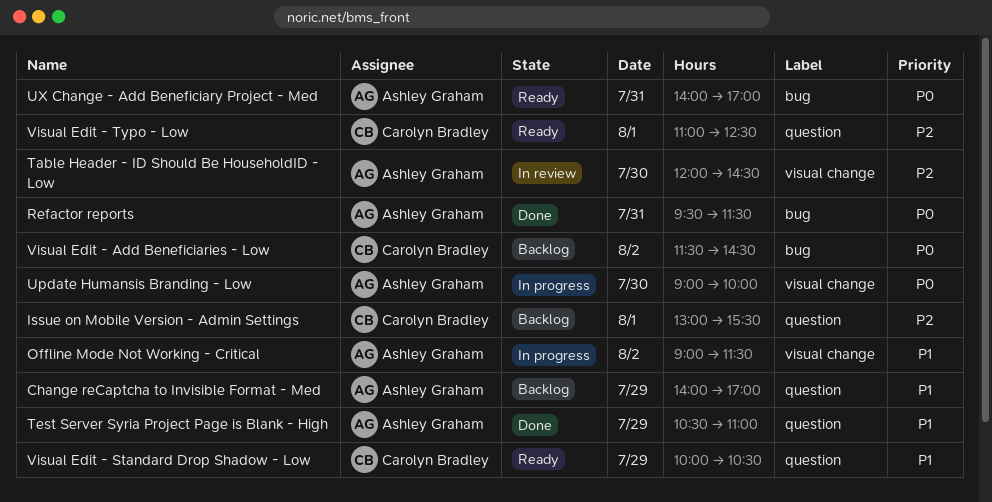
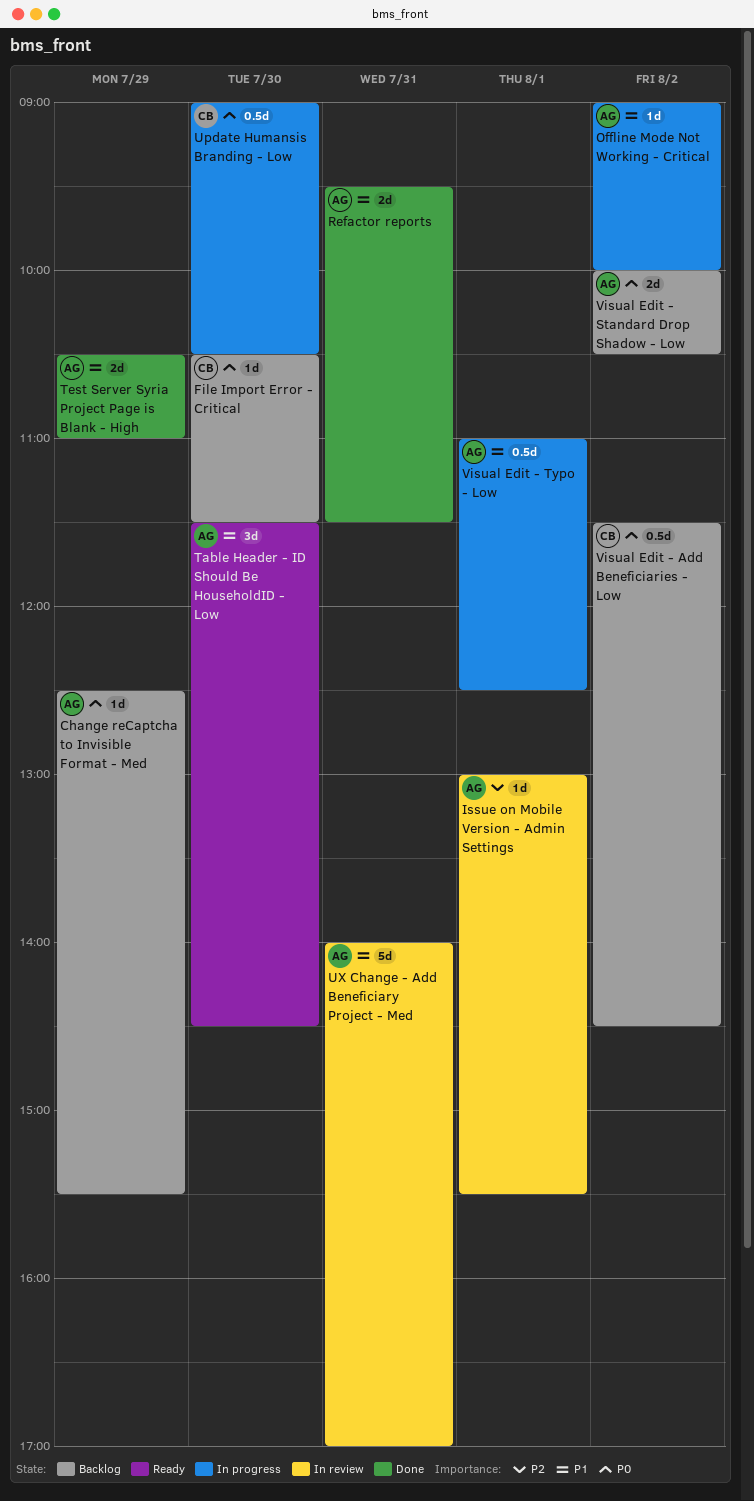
Change reCaptcha to Invisible Format - Med, priority: P1 -> P0
Change reCaptcha to Invisible Format - Med, begins: 14:00 -> 12:30
Change reCaptcha to Invisible Format - Med, ends: 17:00 -> 15:30
File Import Error - Critical: none -> present
Issue on Mobile Version - Admin Settings, status: Backlog -> In review
Issue on Mobile Version - Admin Settings, owner: Carolyn Bradley -> Ashley Graham
Offline Mode Not Working - Critical, ends: 11:30 -> 10:00
Refactor reports, priority: P0 -> P1
Table Header - ID Should Be HouseholdID - Low, status: In review -> Ready
Table Header - ID Should Be HouseholdID - Low, priority: P2 -> P1
Table Header - ID Should Be HouseholdID - Low, begins: 12:00 -> 11:30
Update Humansis Branding - Low, owner: Ashley Graham -> Carolyn Bradley
Update Humansis Branding - Low, ends: 10:00 -> 10:30
UX Change - Add Beneficiary Project - Med, status: Ready -> In review
UX Change - Add Beneficiary Project - Med, priority: P0 -> P1
Visual Edit - Standard Drop Shadow - Low, status: Ready -> Backlog
Visual Edit - Standard Drop Shadow - Low, owner: Carolyn Bradley -> Ashley Graham
Visual Edit - Standard Drop Shadow - Low, priority: P1 -> P0
Visual Edit - Standard Drop Shadow - Low, day: Jul 29 -> Aug 2
Visual Edit - Typo - Low, status: Ready -> In progress
Visual Edit - Typo - Low, owner: Carolyn Bradley -> Ashley Graham
Visual Edit - Typo - Low, priority: P2 -> P1

